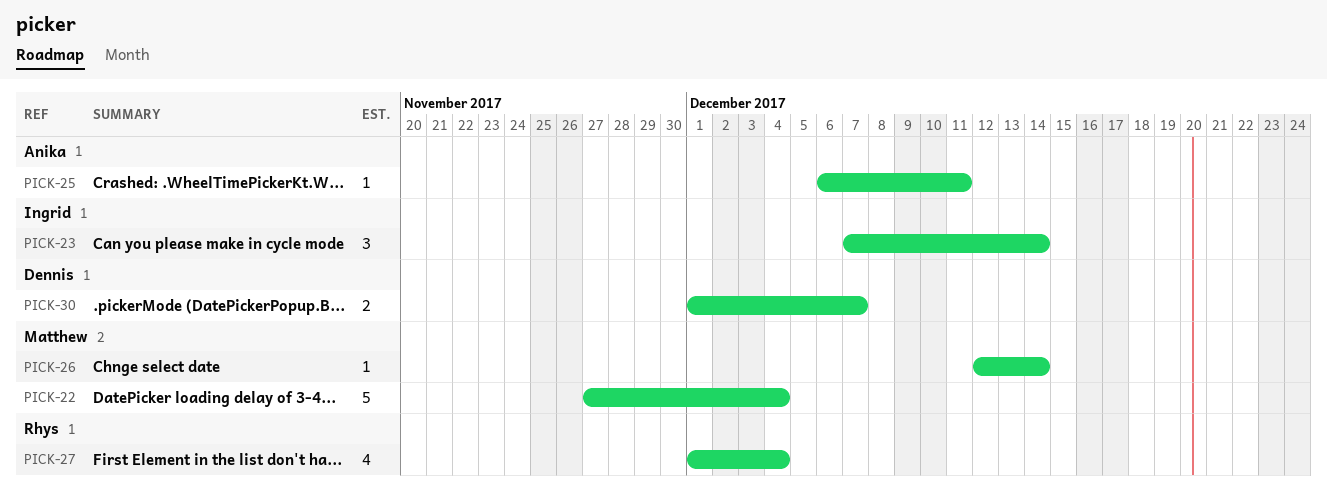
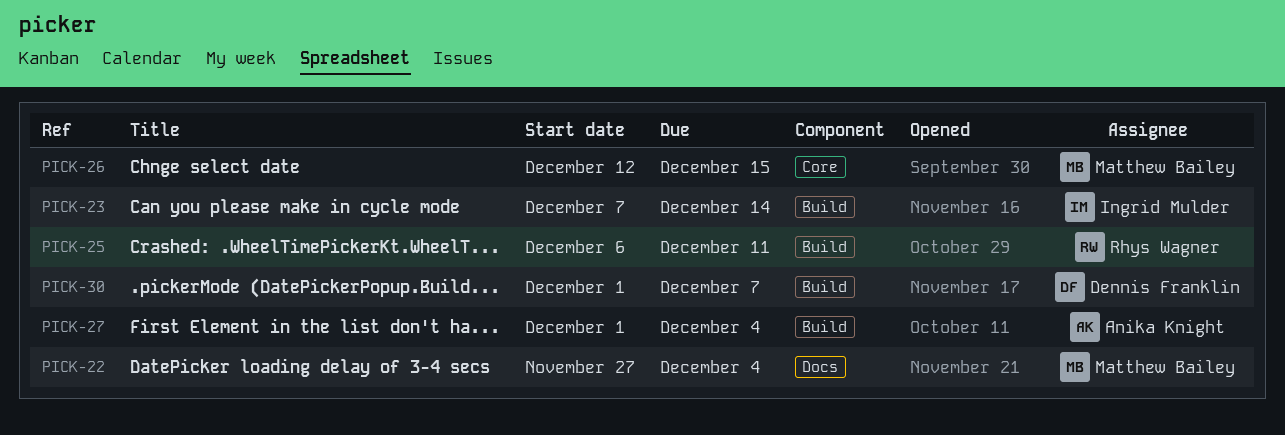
PICK-25, owner: Anika Knight -> Rhys Wagner
PICK-26, due: Dec 14 -> Dec 15
PICK-27, owner: Rhys Wagner -> Anika Knight

